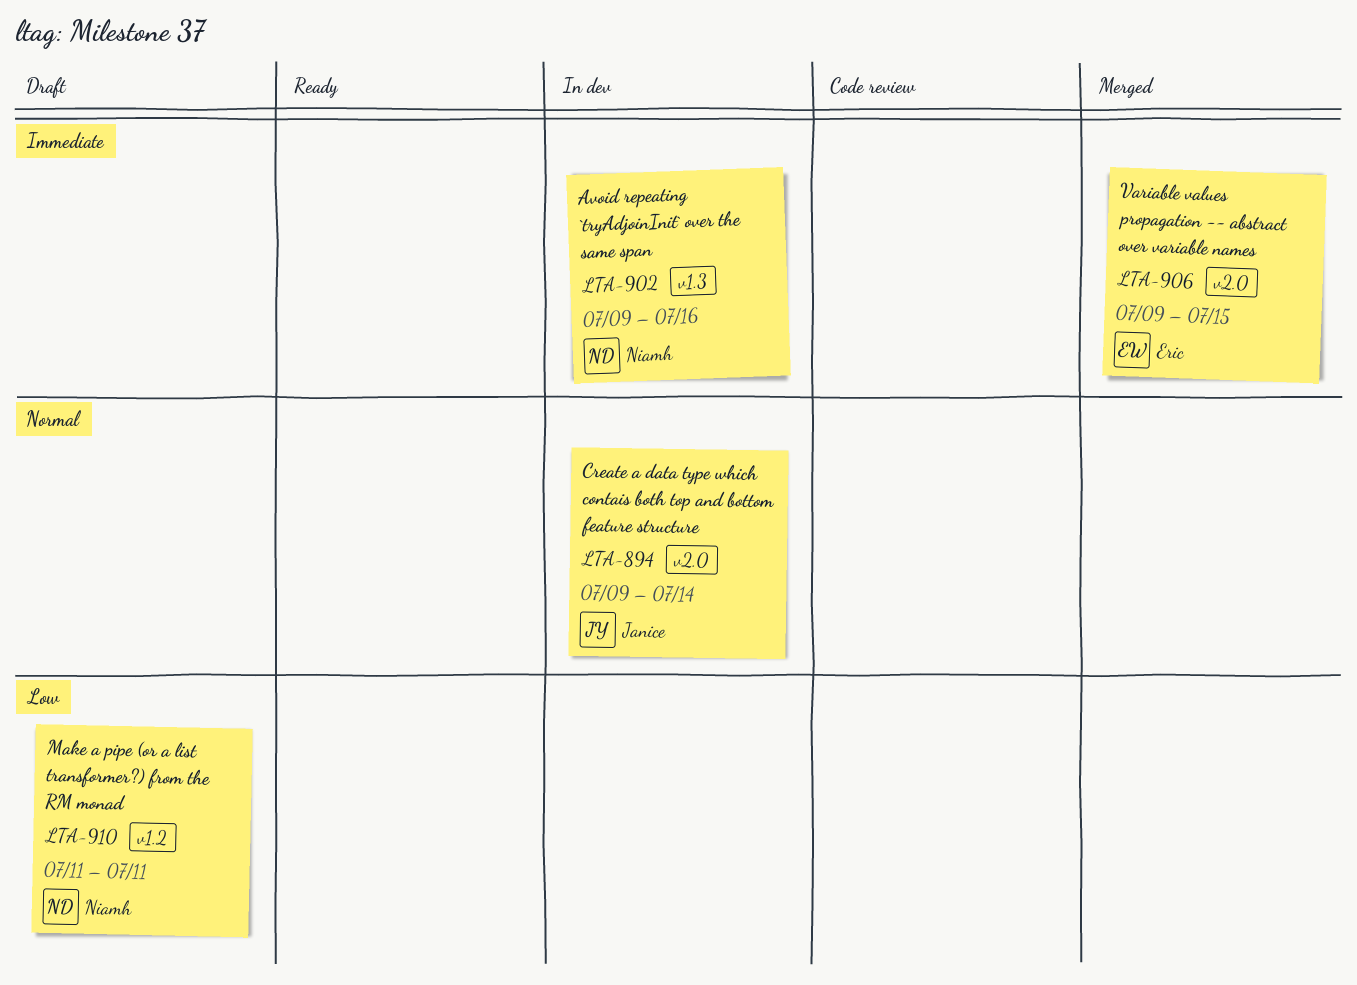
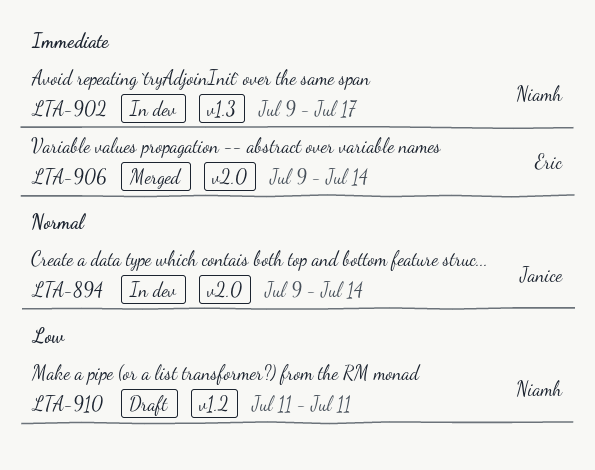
LTA-902, due: Jul 16 -> Jul 17
LTA-906, due: Jul 15 -> Jul 14

